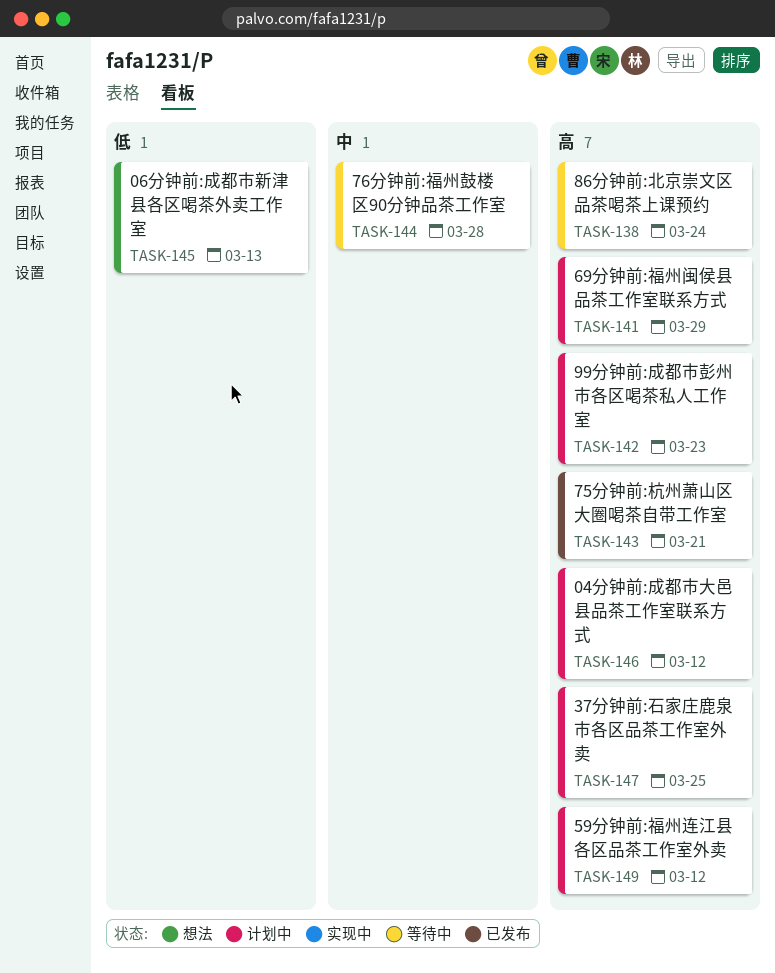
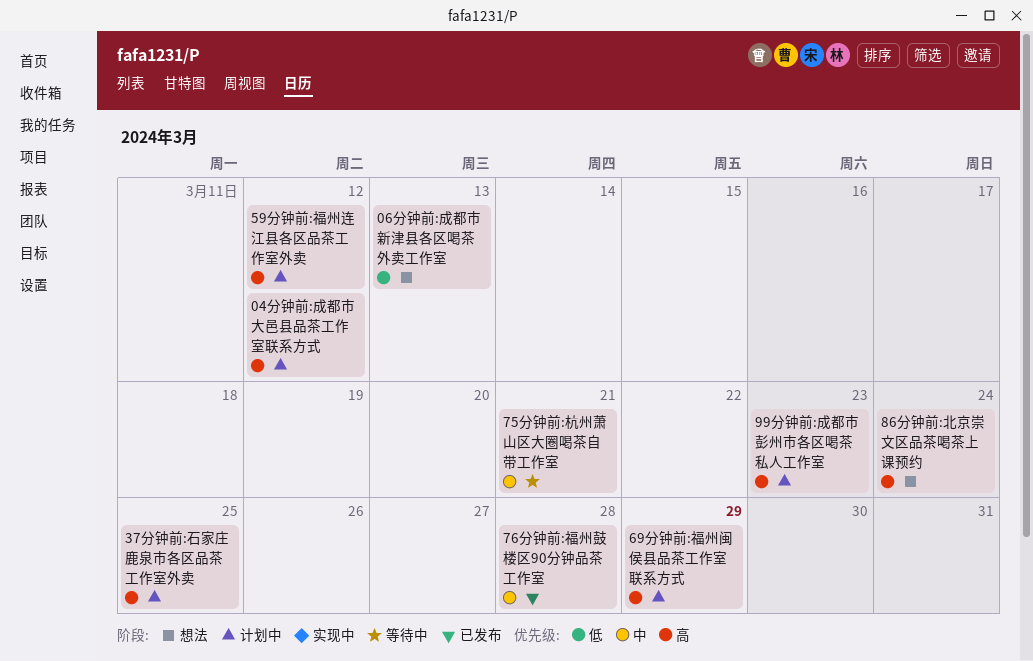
75分钟前:杭州萧山区大圈喝茶自带工作室, status: 已发布 -> 等待中
75分钟前:杭州萧山区大圈喝茶自带工作室, priority: 高 -> 中
76分钟前:福州鼓楼区90分钟品茶工作室, status: 等待中 -> 已发布
86分钟前:北京崇文区品茶喝茶上课预约, status: 等待中 -> 想法

